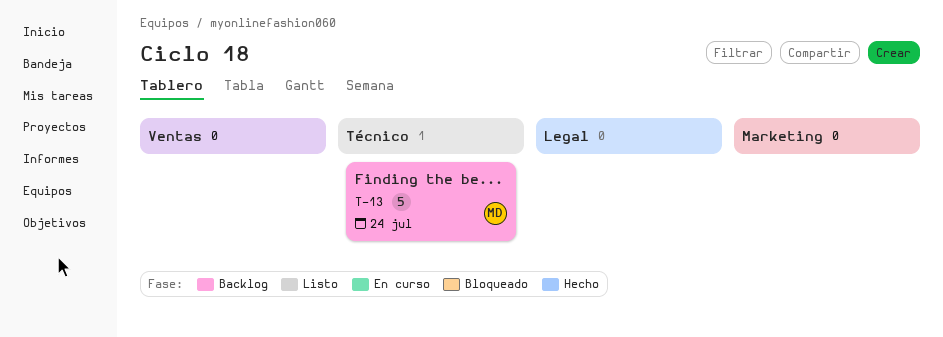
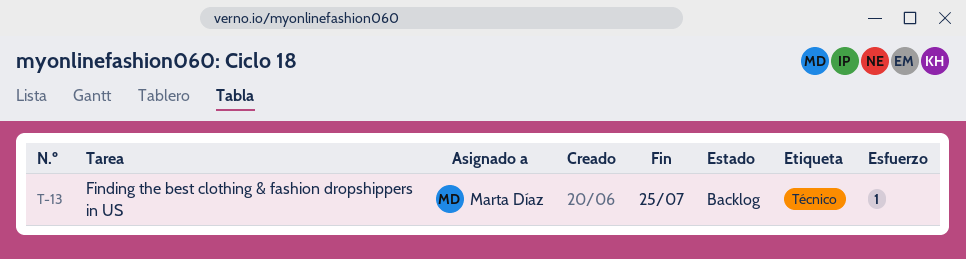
T-13, estimate: 5 -> 1
T-13, due: Jul 24 -> Jul 25

